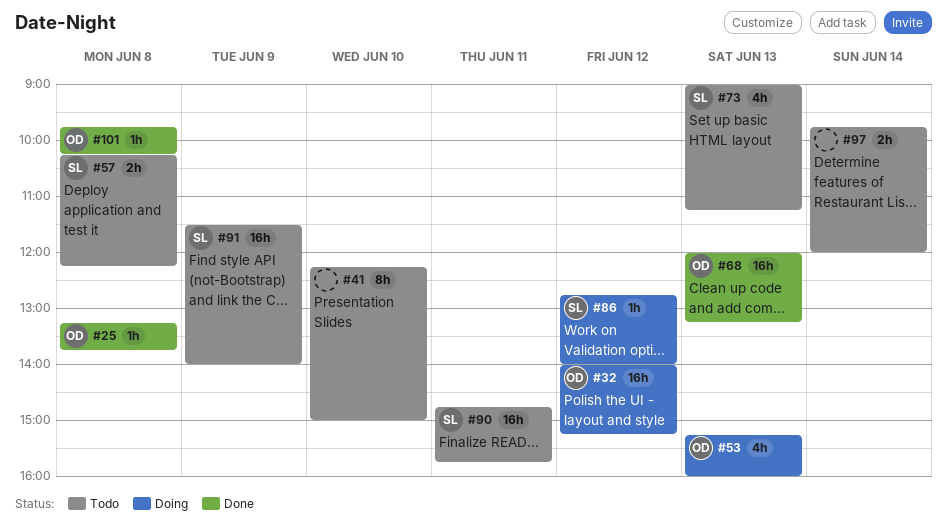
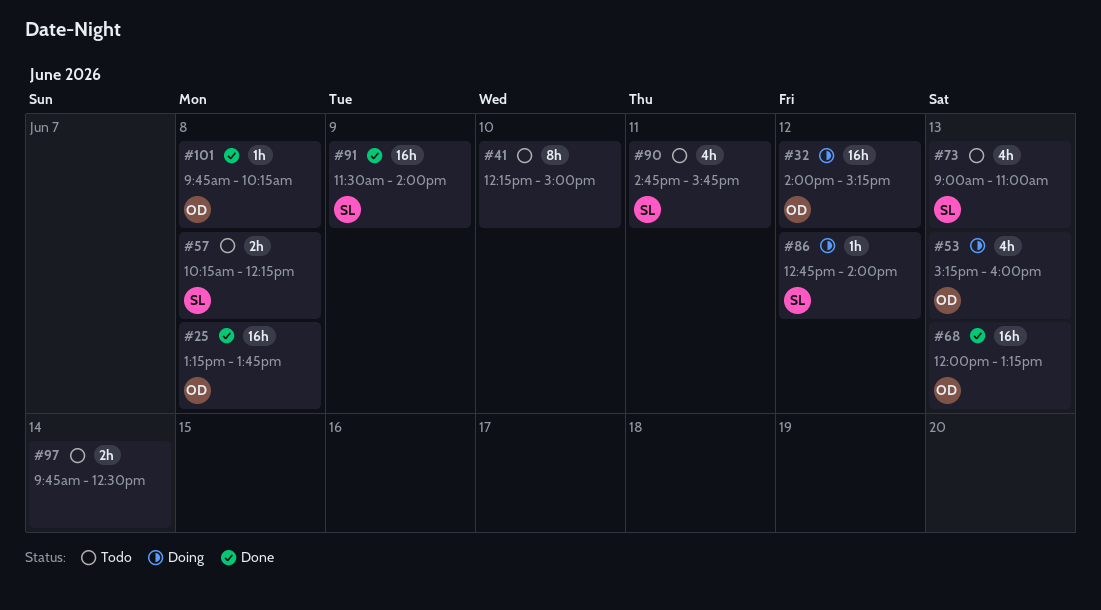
#25, estimate: 1h -> 16h
#73, ends: 11:15 -> 11:00
#90, estimate: 16h -> 4h
#91, status: Todo -> Done
#97, ends: 12:00 -> 12:30

